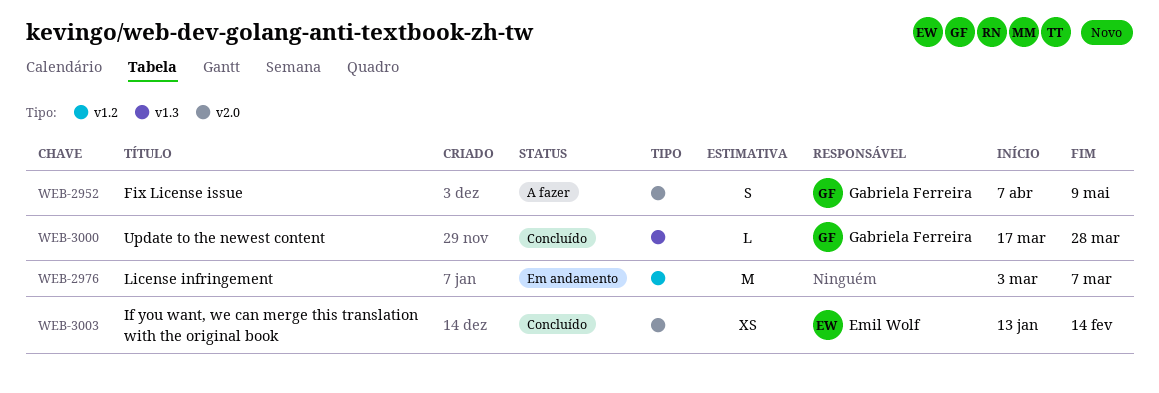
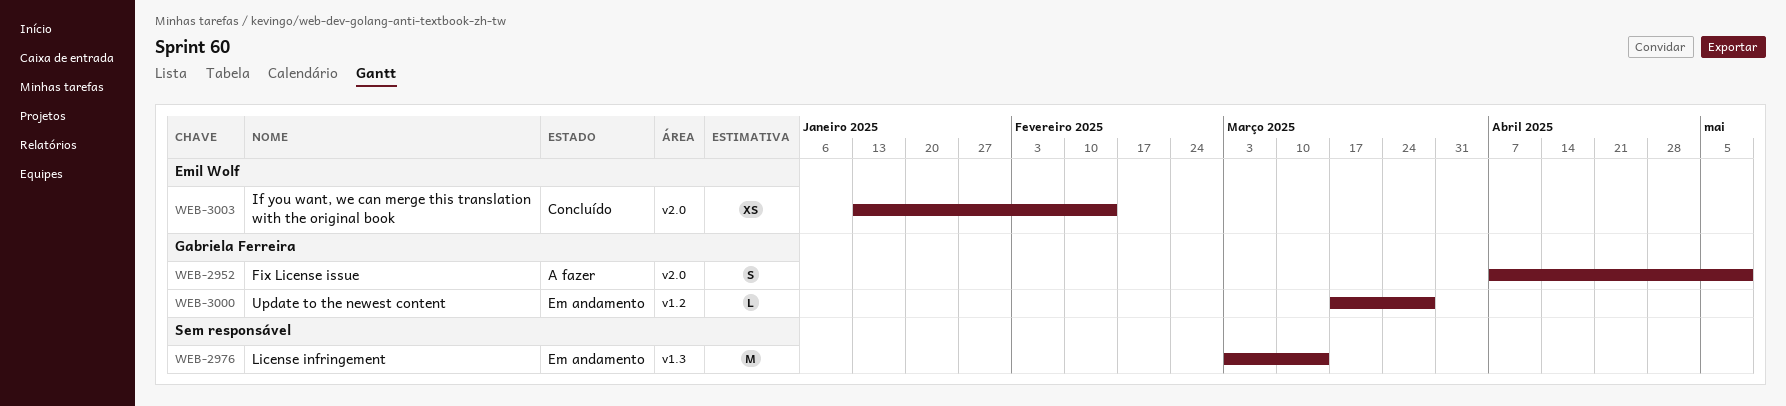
WEB-2976, label: v1.2 -> v1.3
WEB-2976, due: Mar 7 -> Mar 14
WEB-3000, status: Concluído -> Em andamento
WEB-3000, label: v1.3 -> v1.2

